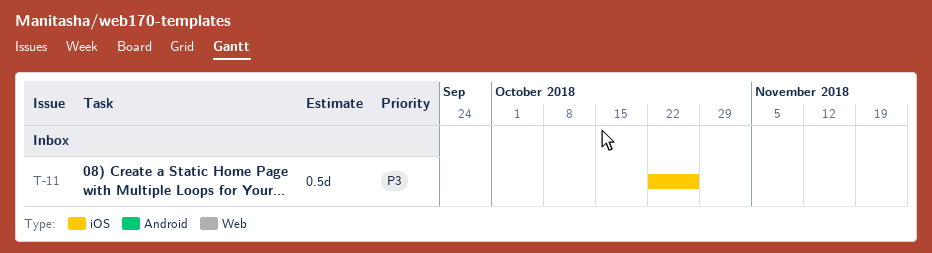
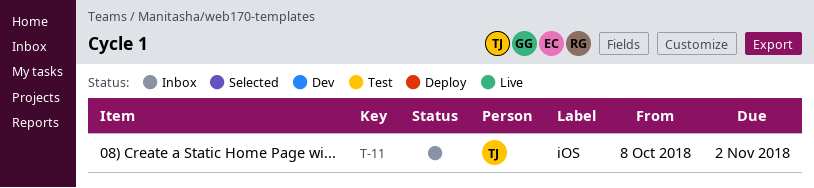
T-11, start: Oct 22 -> Oct 8
T-11, due: Oct 26 -> Nov 2

